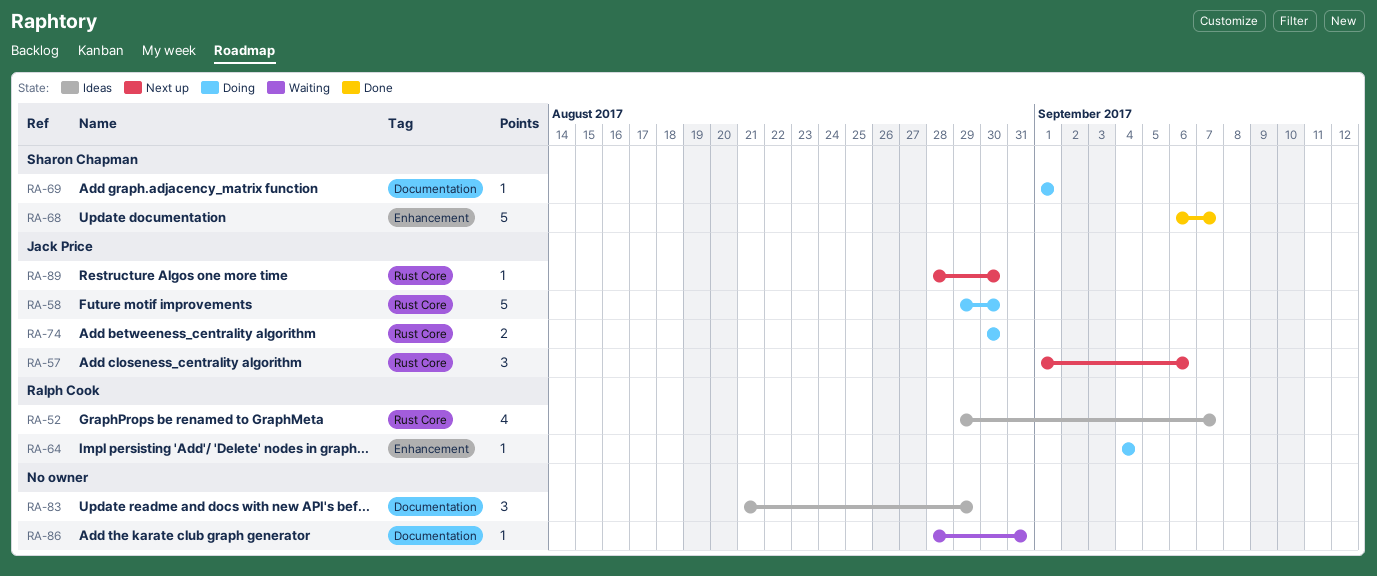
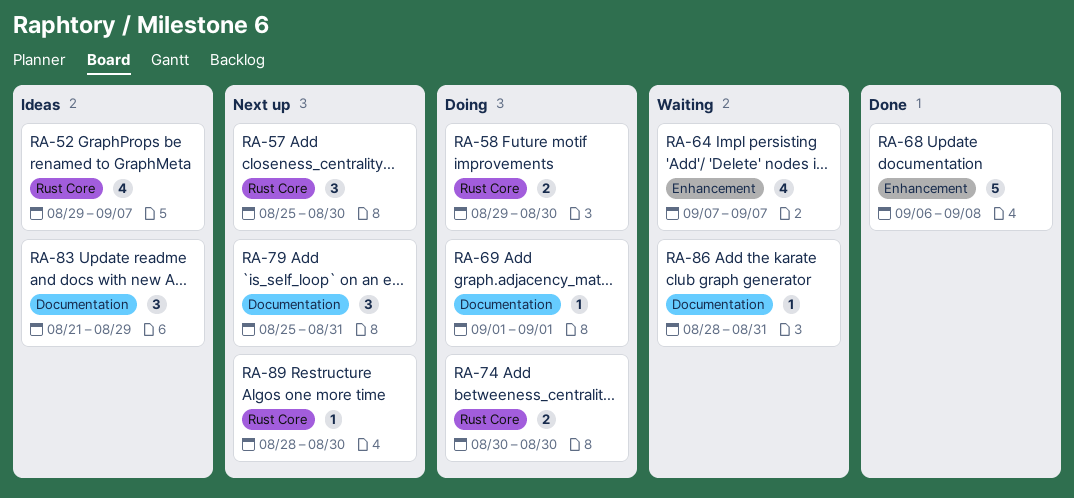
RA-57, start: Sep 1 -> Aug 25
RA-57, due: Sep 6 -> Aug 30
RA-58, estimate: 5 -> 2
RA-64, status: Doing -> Waiting
RA-64, estimate: 1 -> 4
RA-64, start: Sep 4 -> Sep 7
RA-64, due: Sep 4 -> Sep 7
RA-68, due: Sep 7 -> Sep 8
RA-79: none -> present

